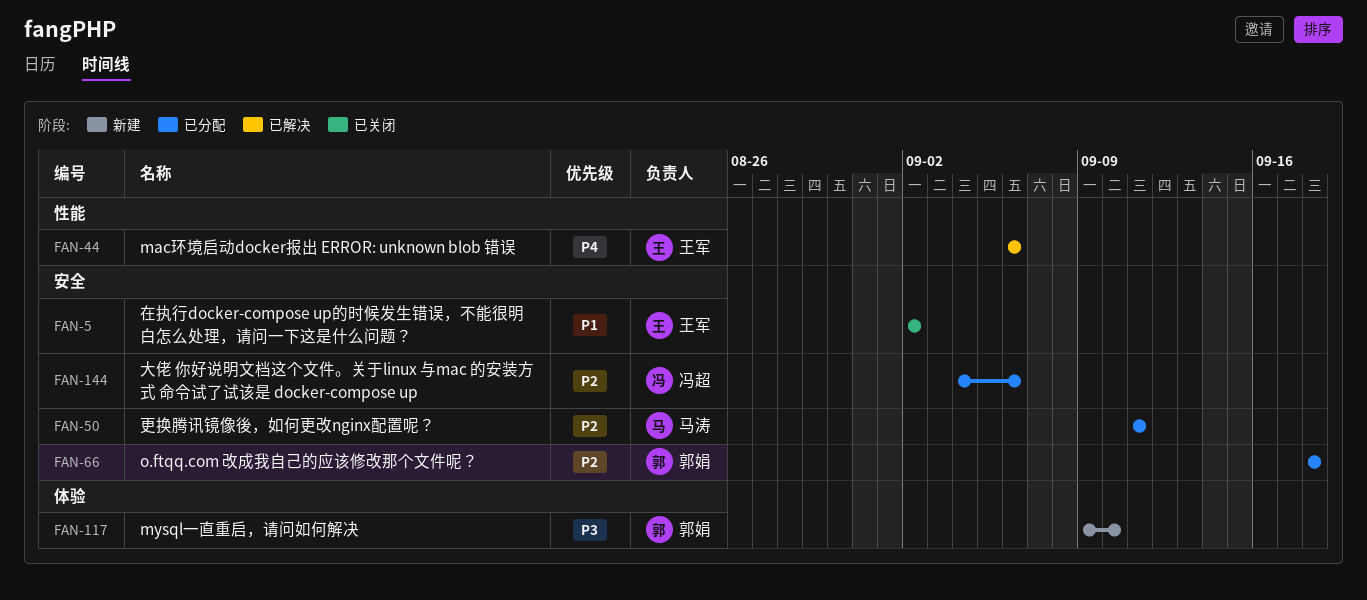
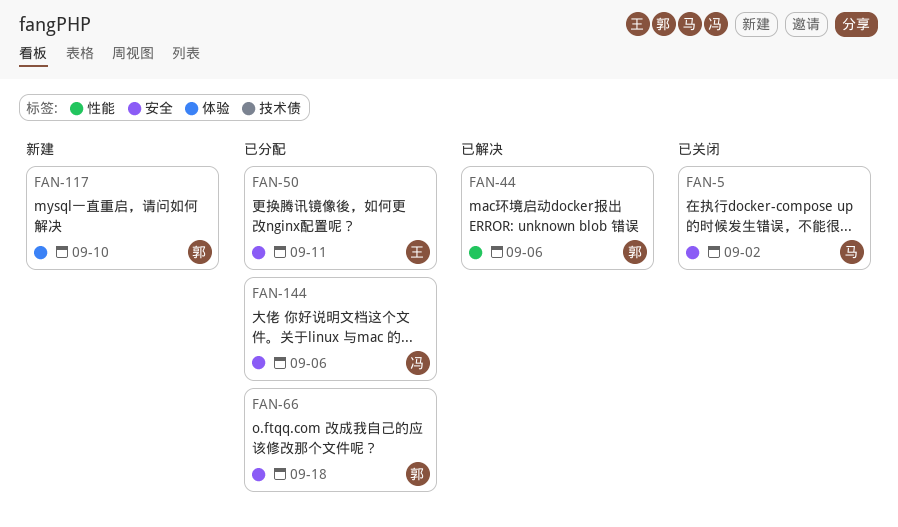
FAN-5, owner: 王军 -> 马涛
FAN-44, owner: 王军 -> 郭娟
FAN-50, owner: 马涛 -> 王军

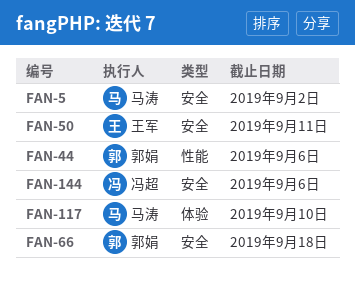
FAN-117, owner: 郭娟 -> 马涛

